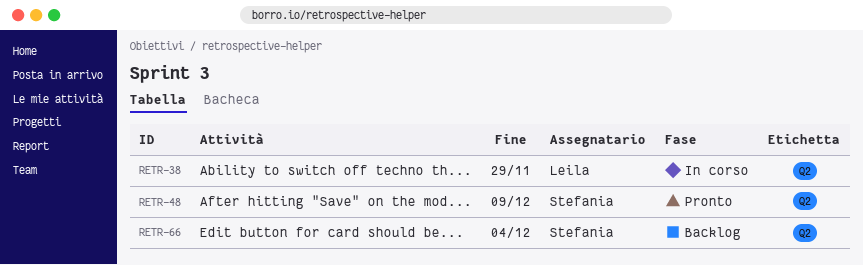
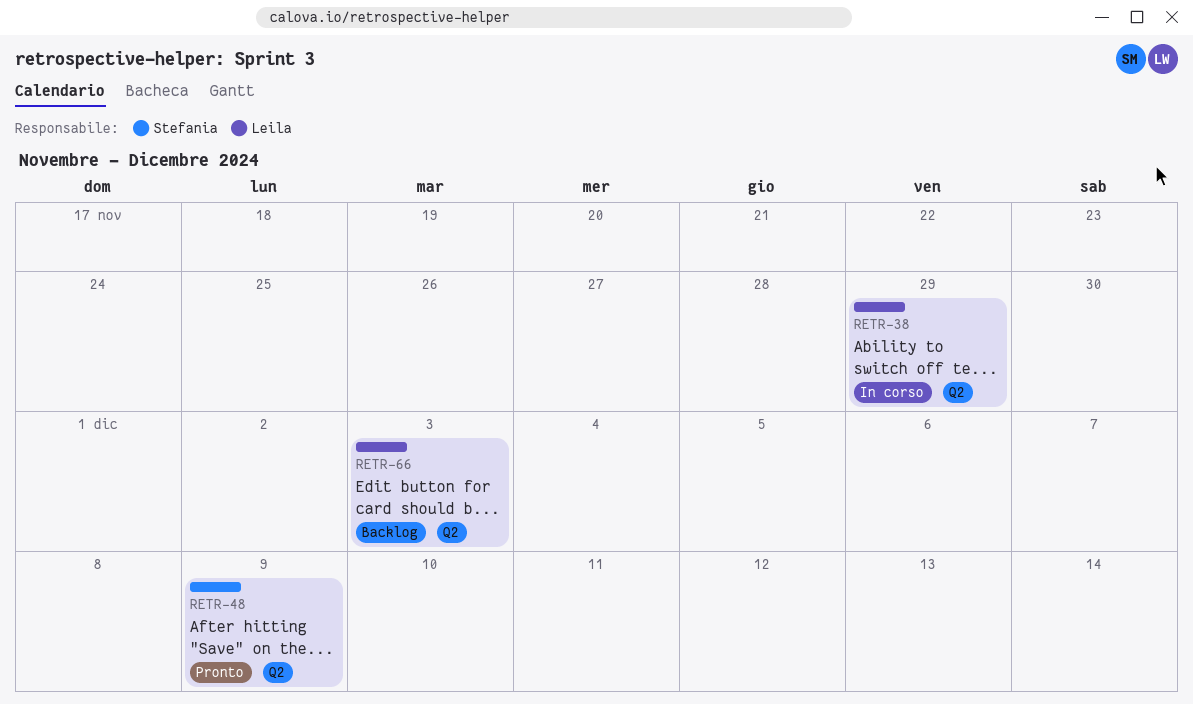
RETR-66, owner: Stefania -> Leila
RETR-66, due: Dec 4 -> Dec 3

